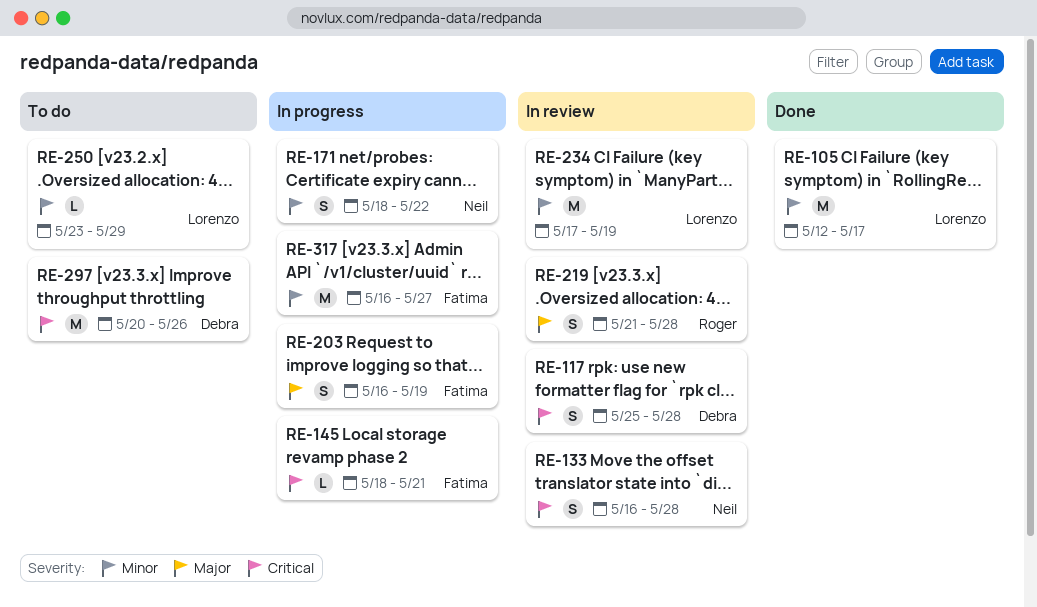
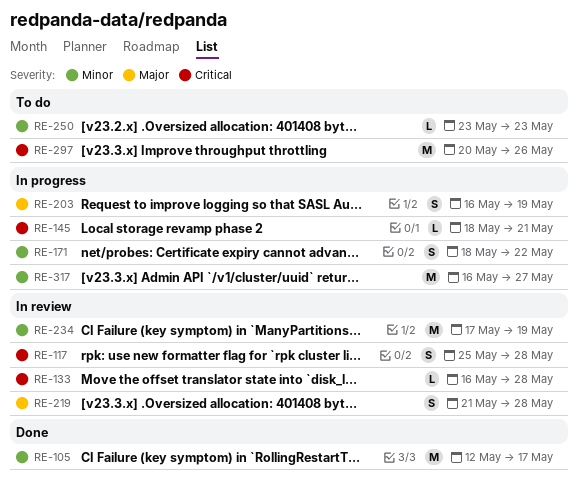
RE-133, estimate: S -> L
RE-250, due: May 29 -> May 23

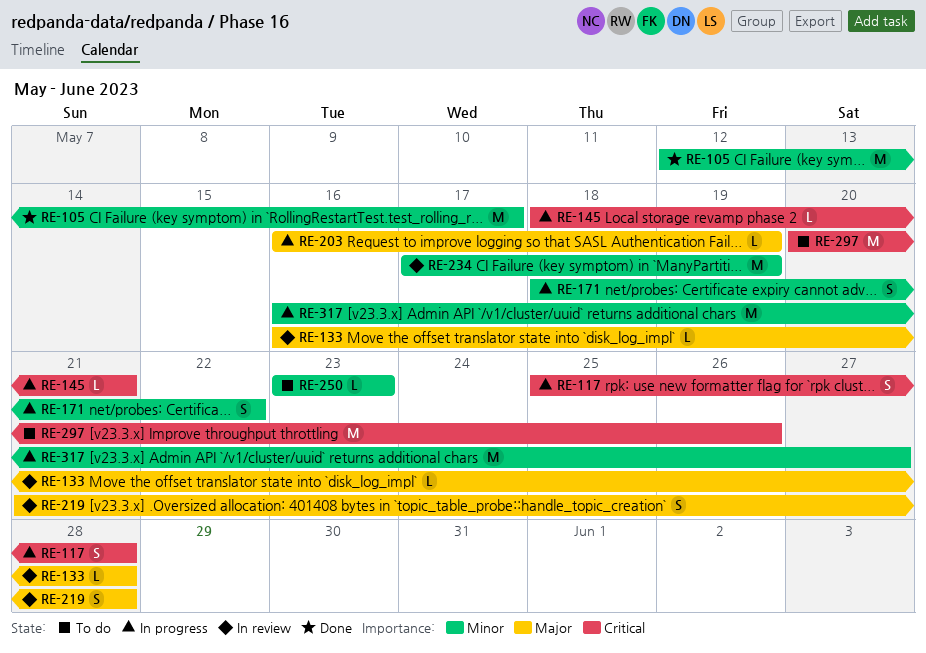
RE-117, status: In review -> In progress
RE-133, priority: Critical -> Major
RE-203, estimate: S -> L

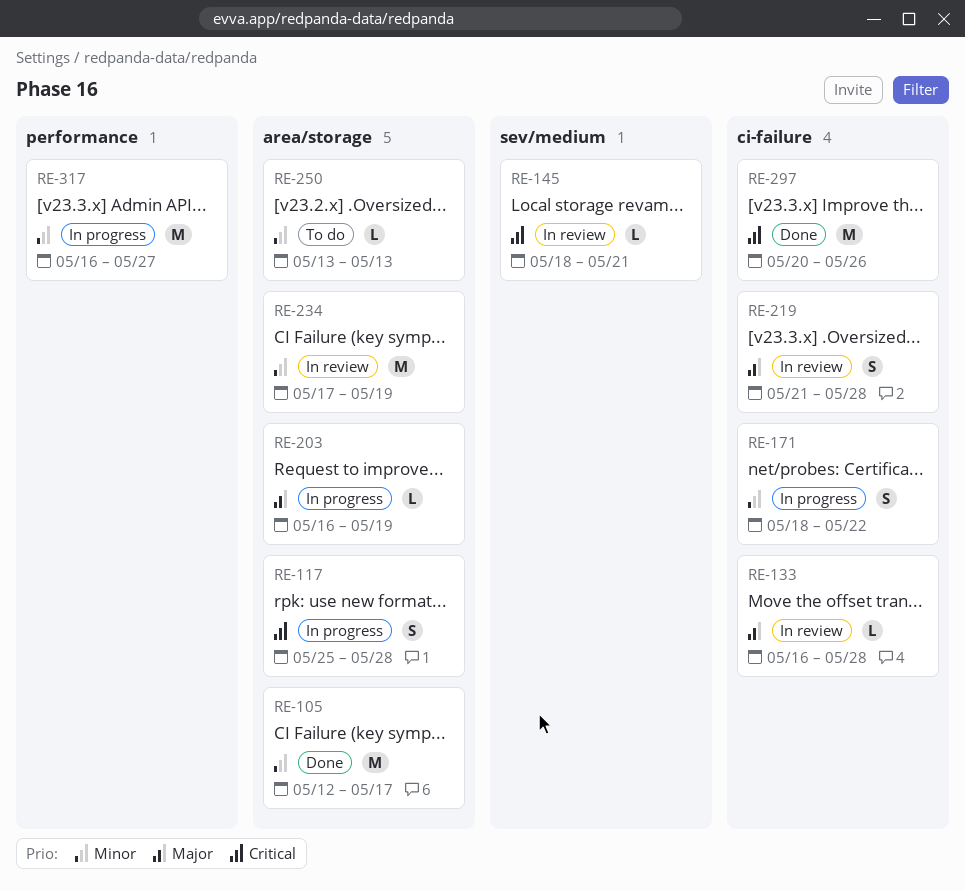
RE-145, status: In progress -> In review
RE-250, start: May 23 -> May 13
RE-250, due: May 23 -> May 13
RE-297, status: To do -> Done

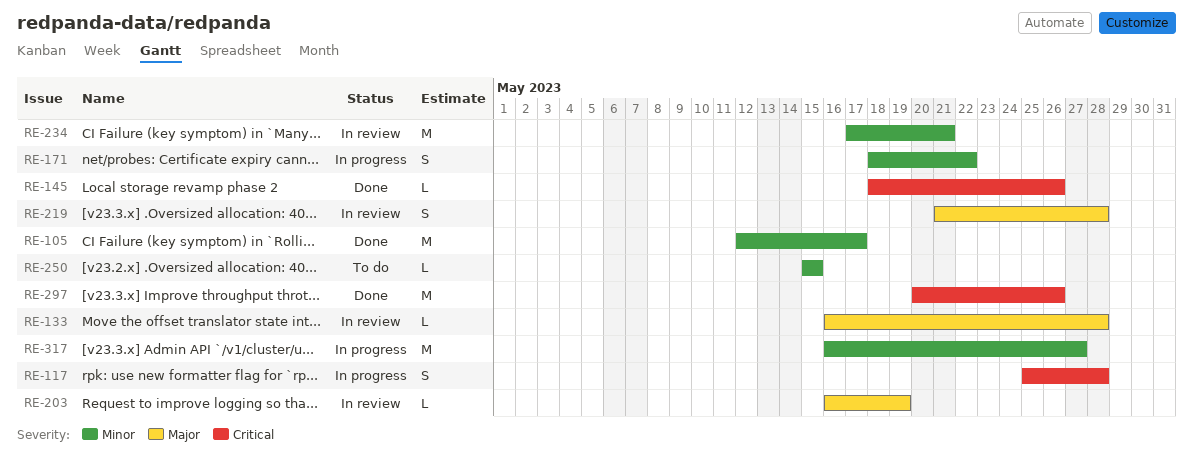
RE-145, status: In review -> Done
RE-145, due: May 21 -> May 26
RE-203, status: In progress -> In review
RE-234, due: May 19 -> May 21
RE-250, start: May 13 -> May 15
RE-250, due: May 13 -> May 15

